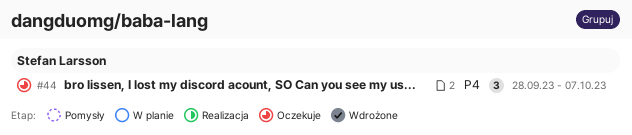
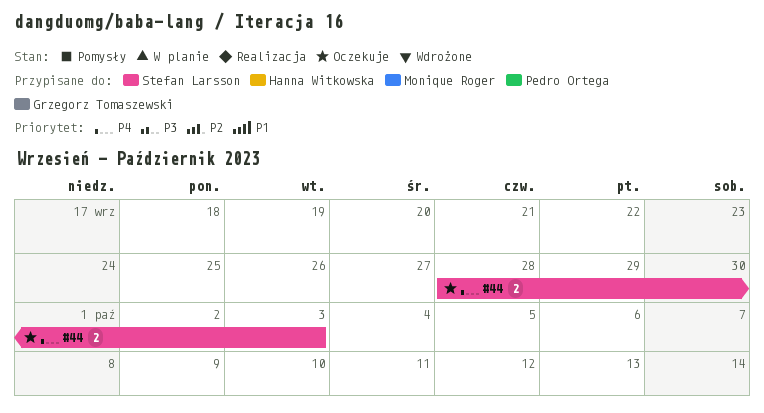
#44, estimate: 3 -> 2
#44, due: Oct 7 -> Oct 3

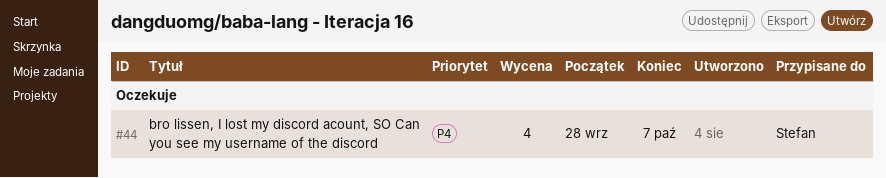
#44, estimate: 2 -> 4
#44, due: Oct 3 -> Oct 7

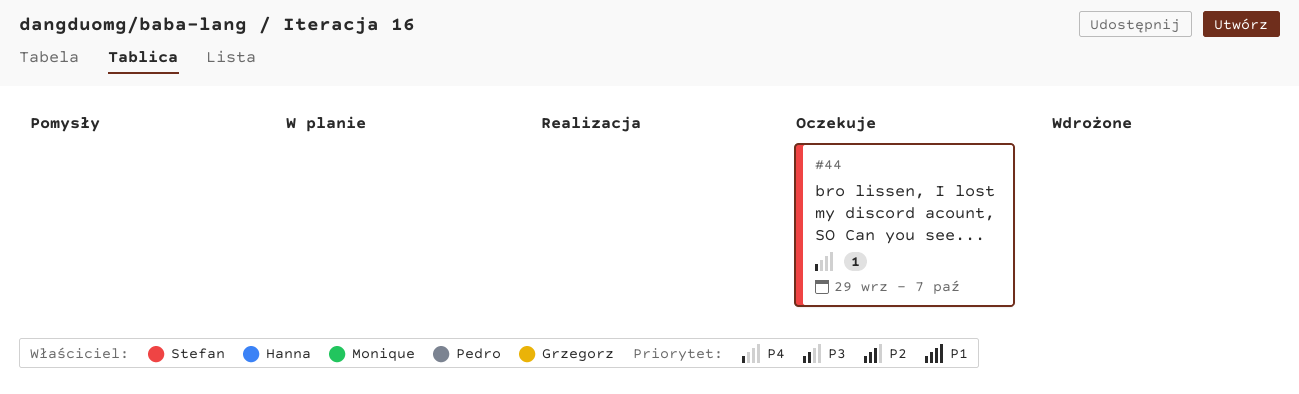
#44, estimate: 4 -> 1
#44, start: Sep 28 -> Sep 29

